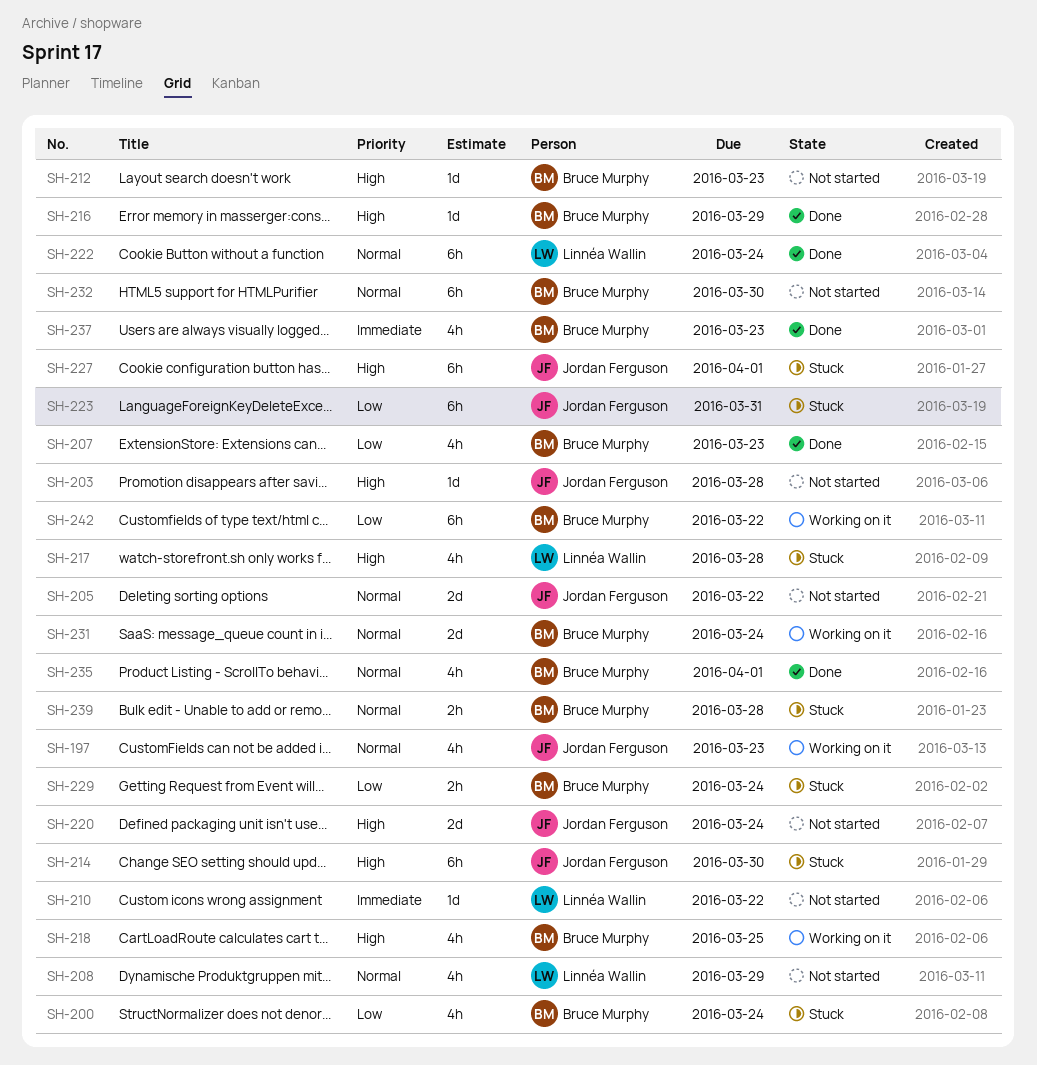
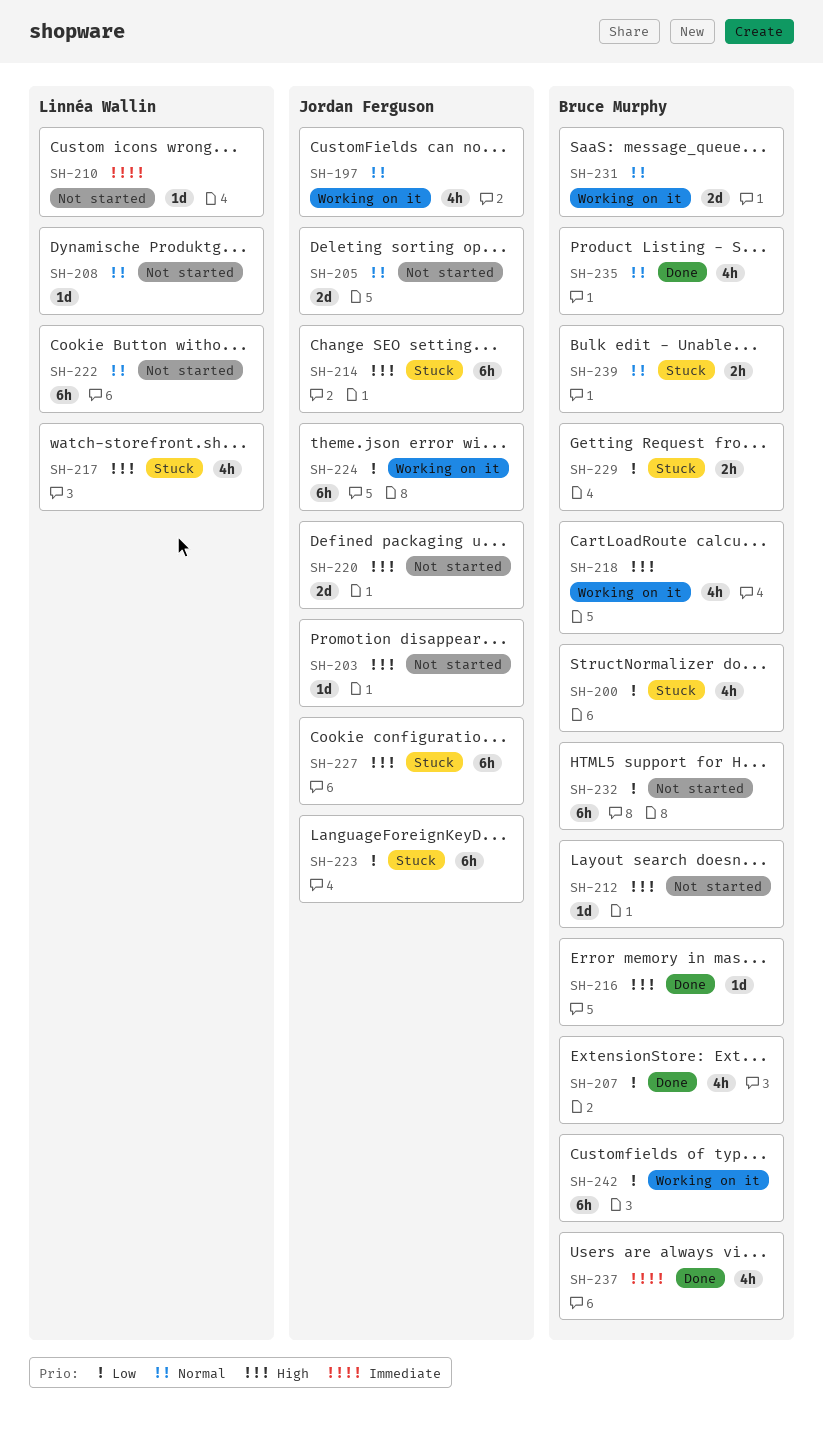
SH-208, estimate: 4h -> 1d
SH-222, status: Done -> Not started
SH-224: none -> present
SH-232, priority: Normal -> Low

